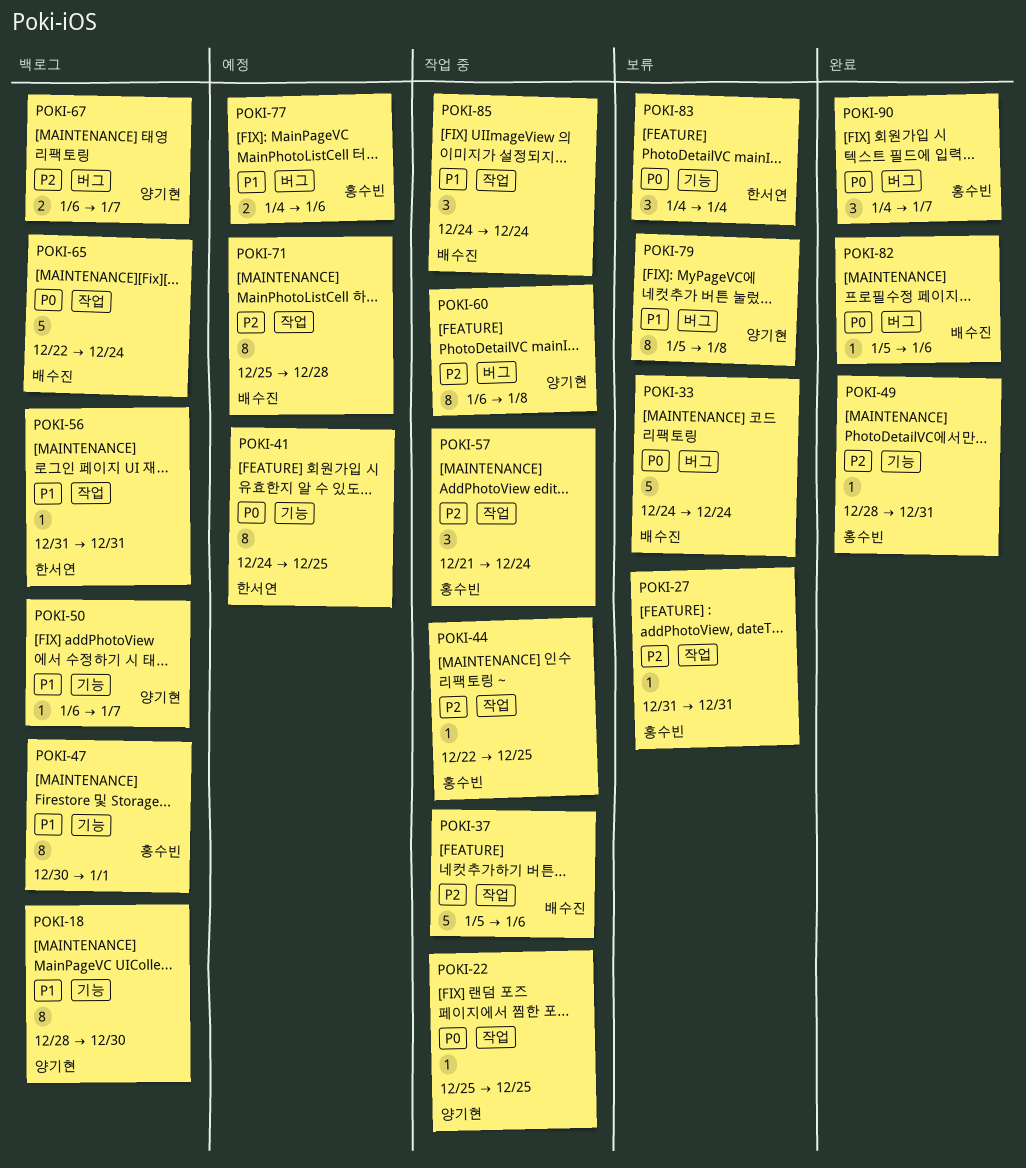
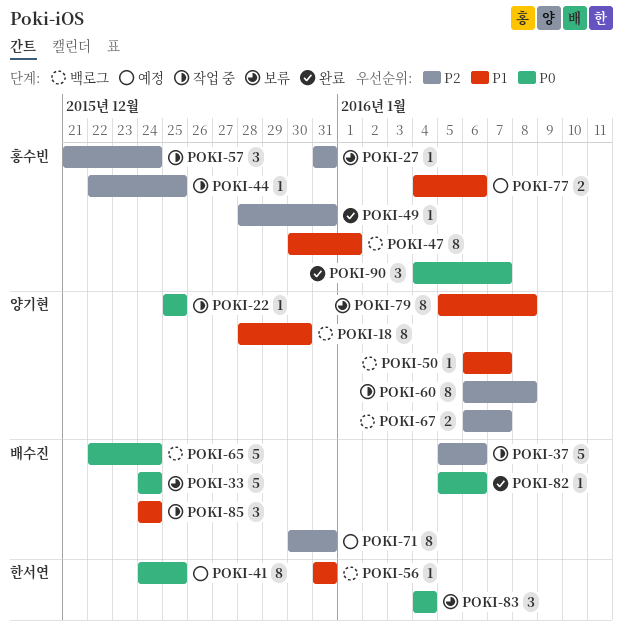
POKI-71, start: Dec 25 -> Dec 30
POKI-71, due: Dec 28 -> Dec 31

